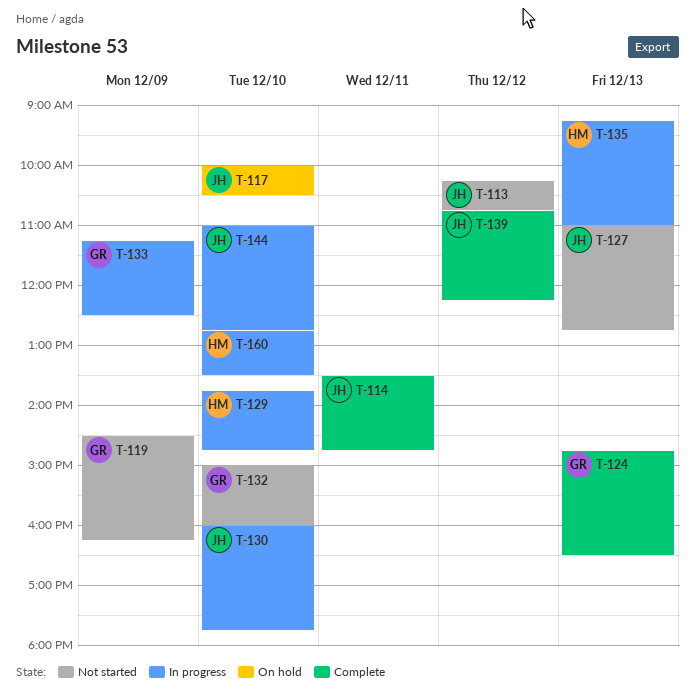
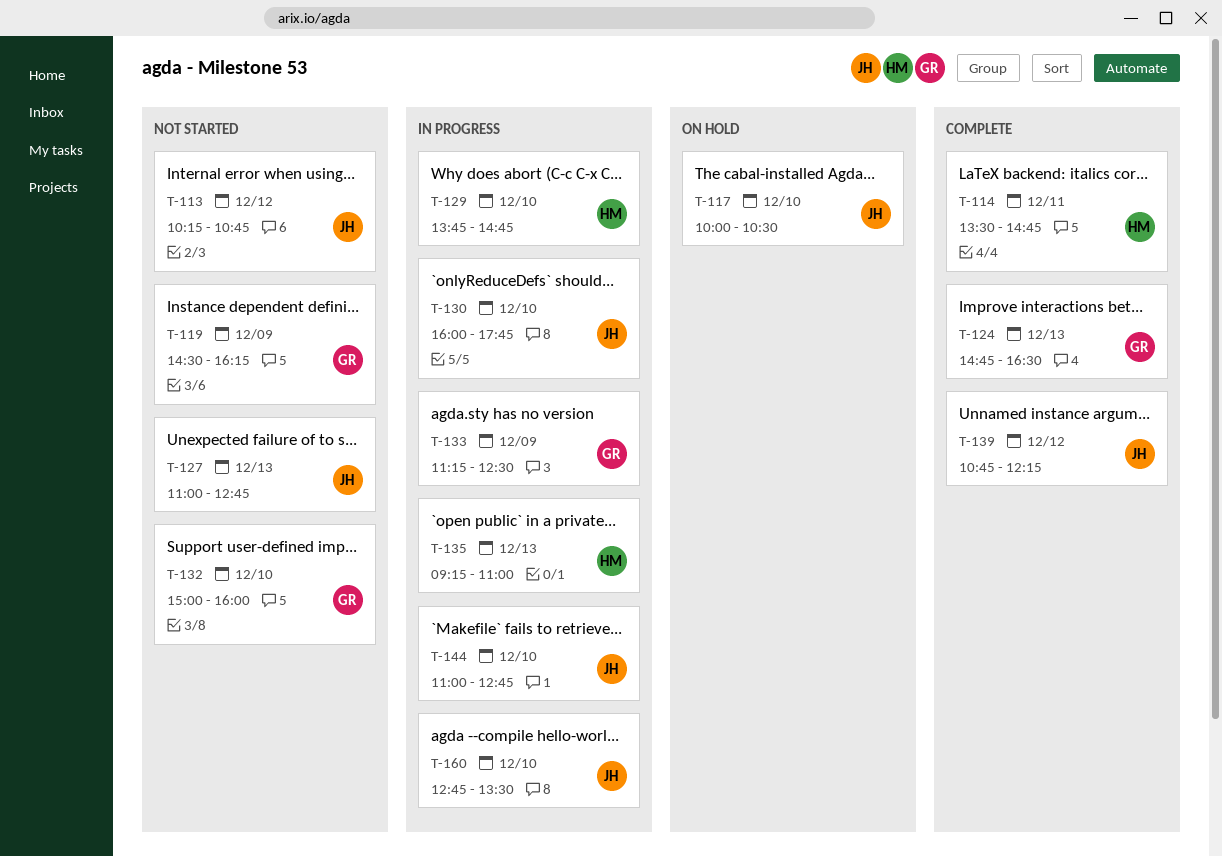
T-114, owner: JH -> HM
T-160, owner: HM -> JH

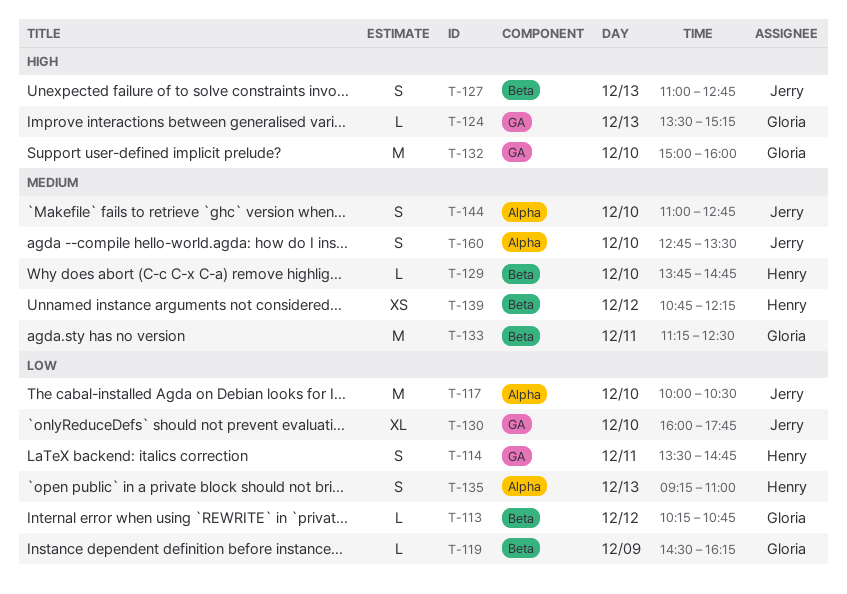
T-113, owner: Jerry -> Gloria
T-124, begins: 14:45 -> 13:30
T-124, ends: 16:30 -> 15:15
T-133, day: Dec 9 -> Dec 11
T-139, owner: Jerry -> Henry

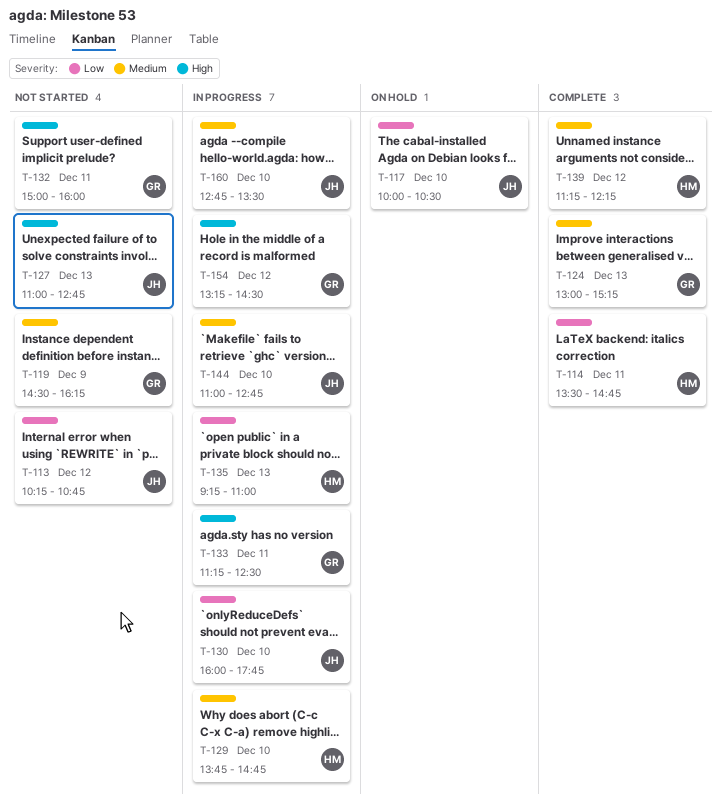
T-113, owner: Gloria -> Jerry
T-119, priority: Low -> Medium
T-124, priority: High -> Medium
T-124, begins: 13:30 -> 13:00
T-132, day: Dec 10 -> Dec 11
T-133, priority: Medium -> High
T-139, begins: 10:45 -> 11:15
T-154: none -> present

